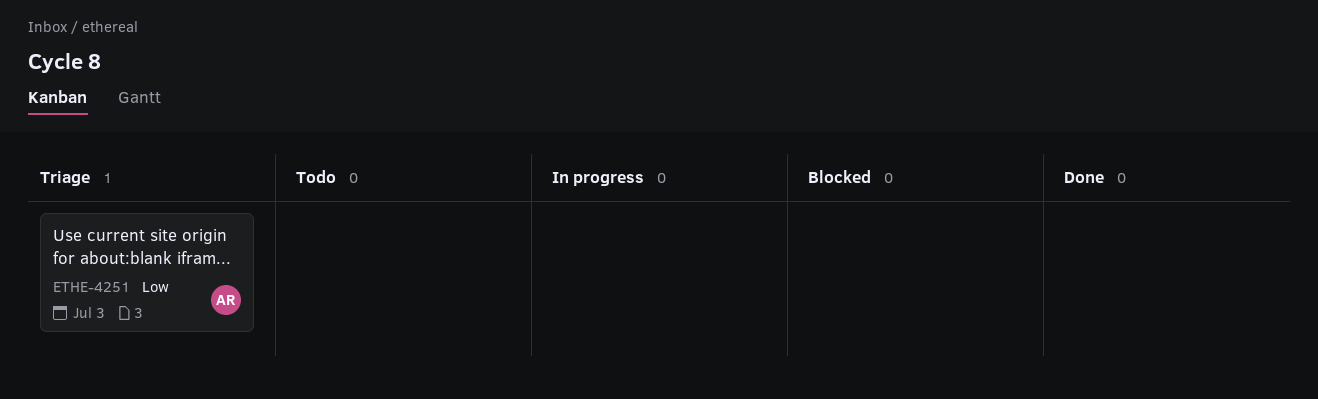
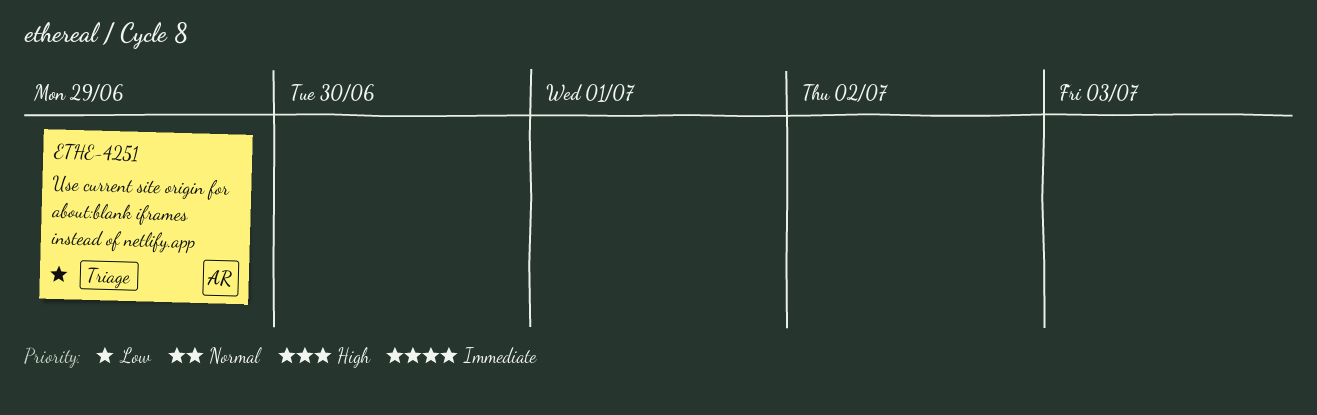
ETHE-4251, due: Jul 3 -> Jun 29

